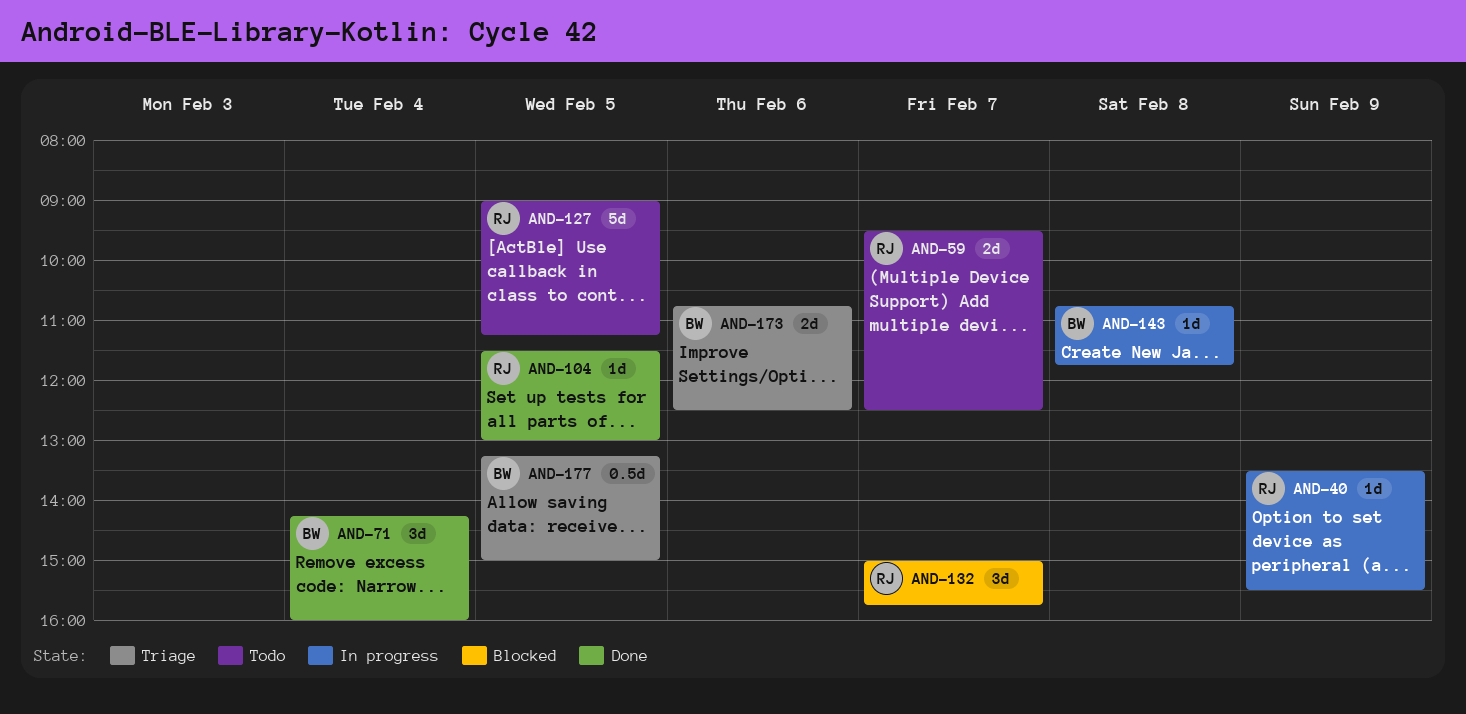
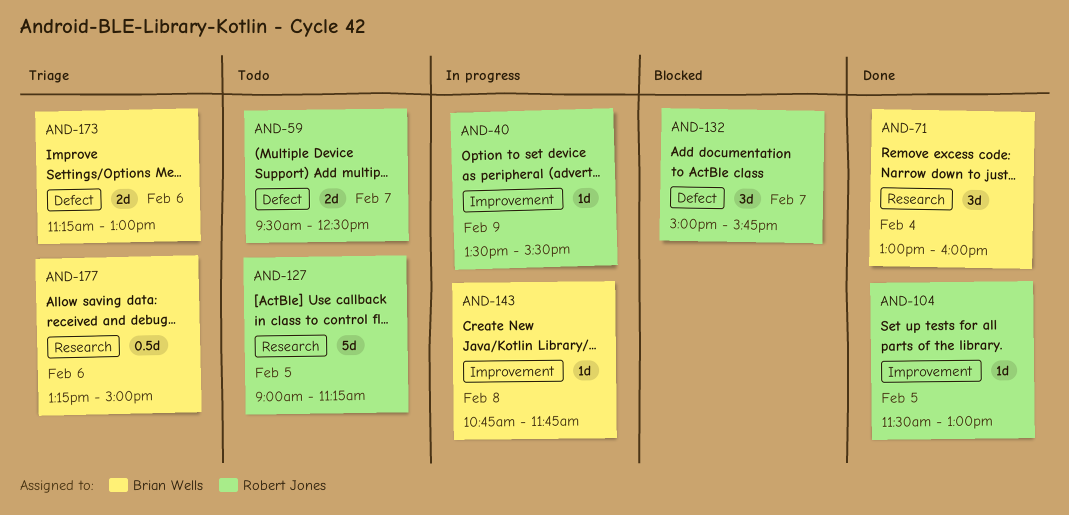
AND-71, begins: 14:15 -> 13:00
AND-173, begins: 10:45 -> 11:15
AND-173, ends: 12:30 -> 13:00
AND-177, day: Feb 5 -> Feb 6

